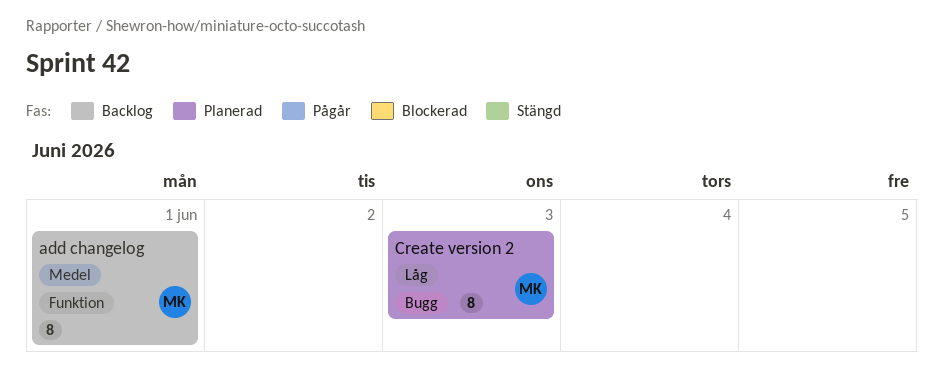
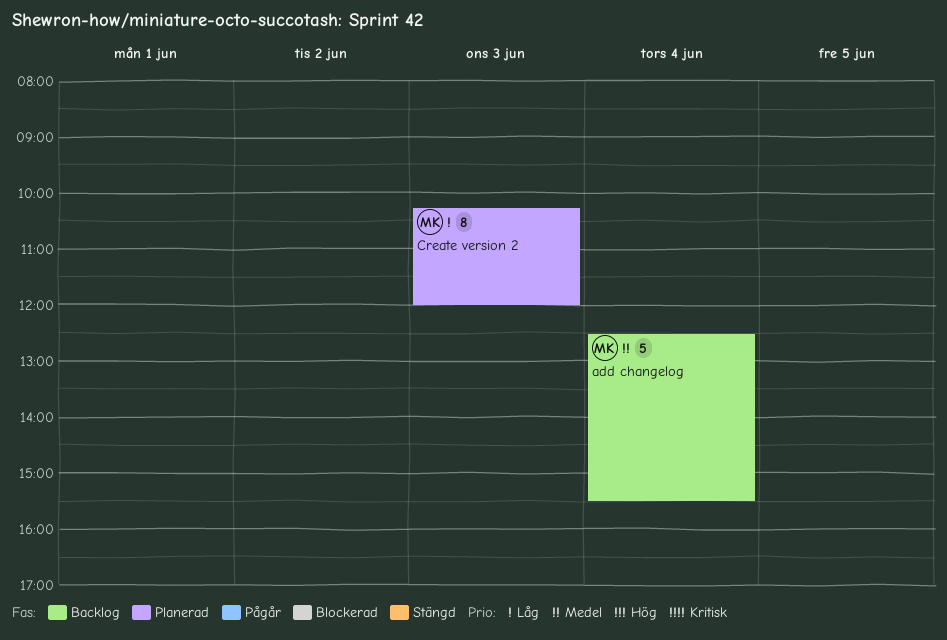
add changelog, estimate: 8 -> 5
add changelog, day: Jun 1 -> Jun 4

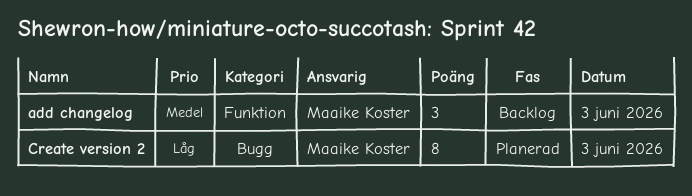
add changelog, estimate: 5 -> 3
add changelog, day: Jun 4 -> Jun 3

